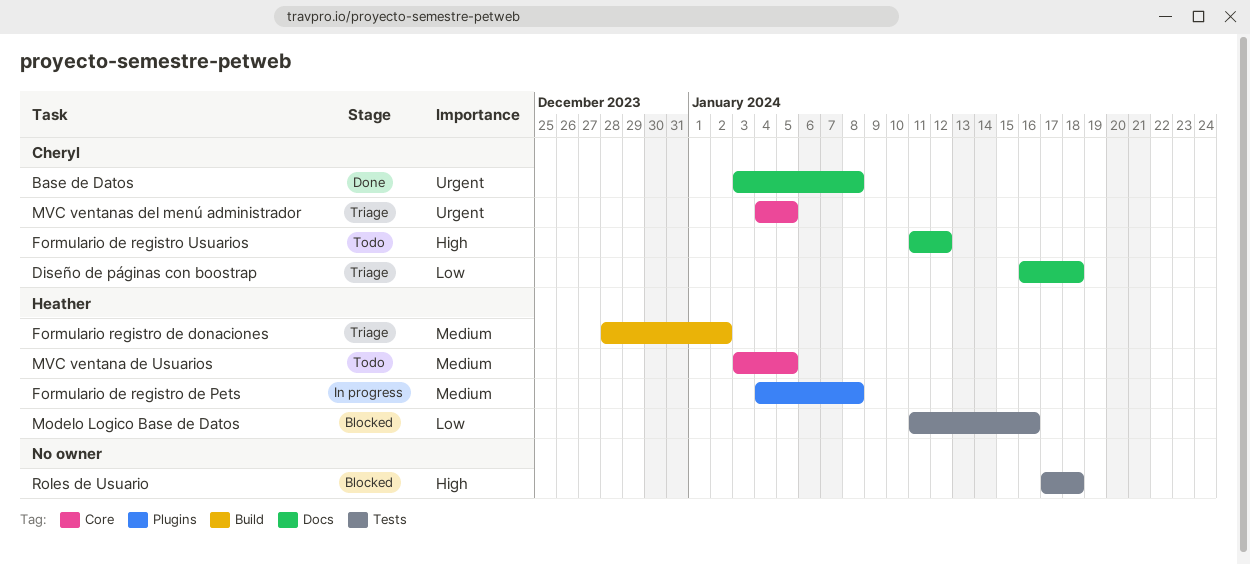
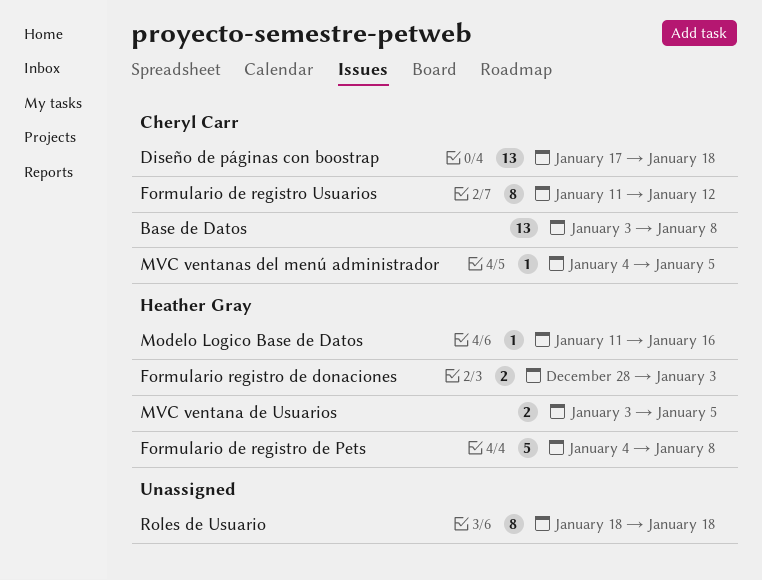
Diseño de páginas con boostrap, start: Jan 16 -> Jan 17
Formulario registro de donaciones, due: Jan 2 -> Jan 3
Roles de Usuario, start: Jan 17 -> Jan 18

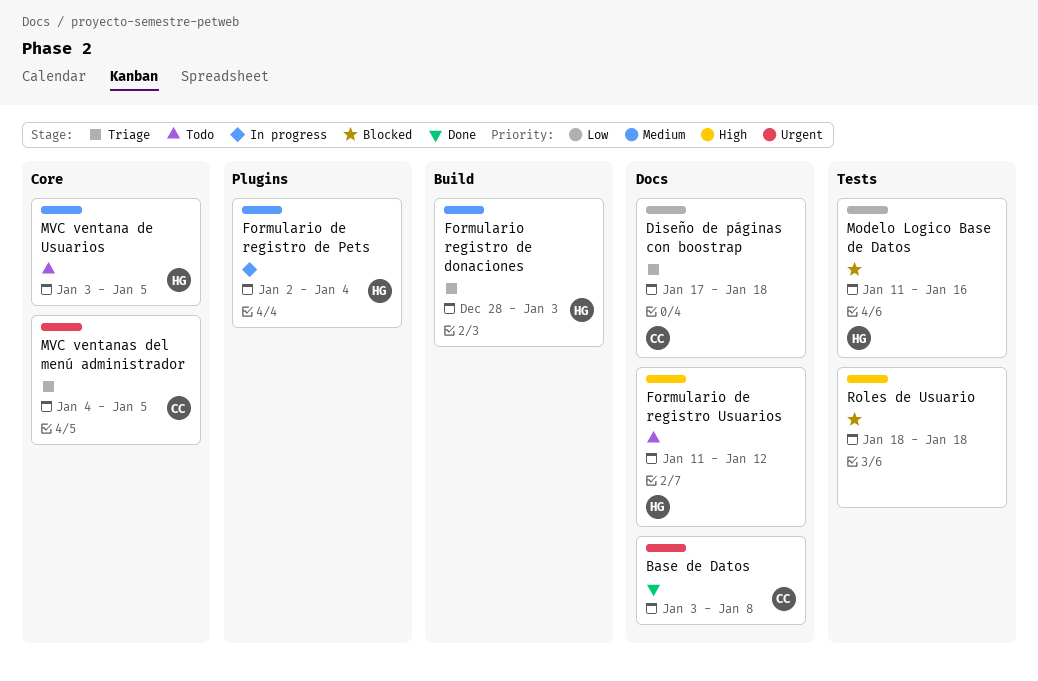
Formulario de registro de Pets, start: Jan 4 -> Jan 2
Formulario de registro de Pets, due: Jan 8 -> Jan 4
Formulario de registro Usuarios, owner: Cheryl Carr -> Heather Gray

